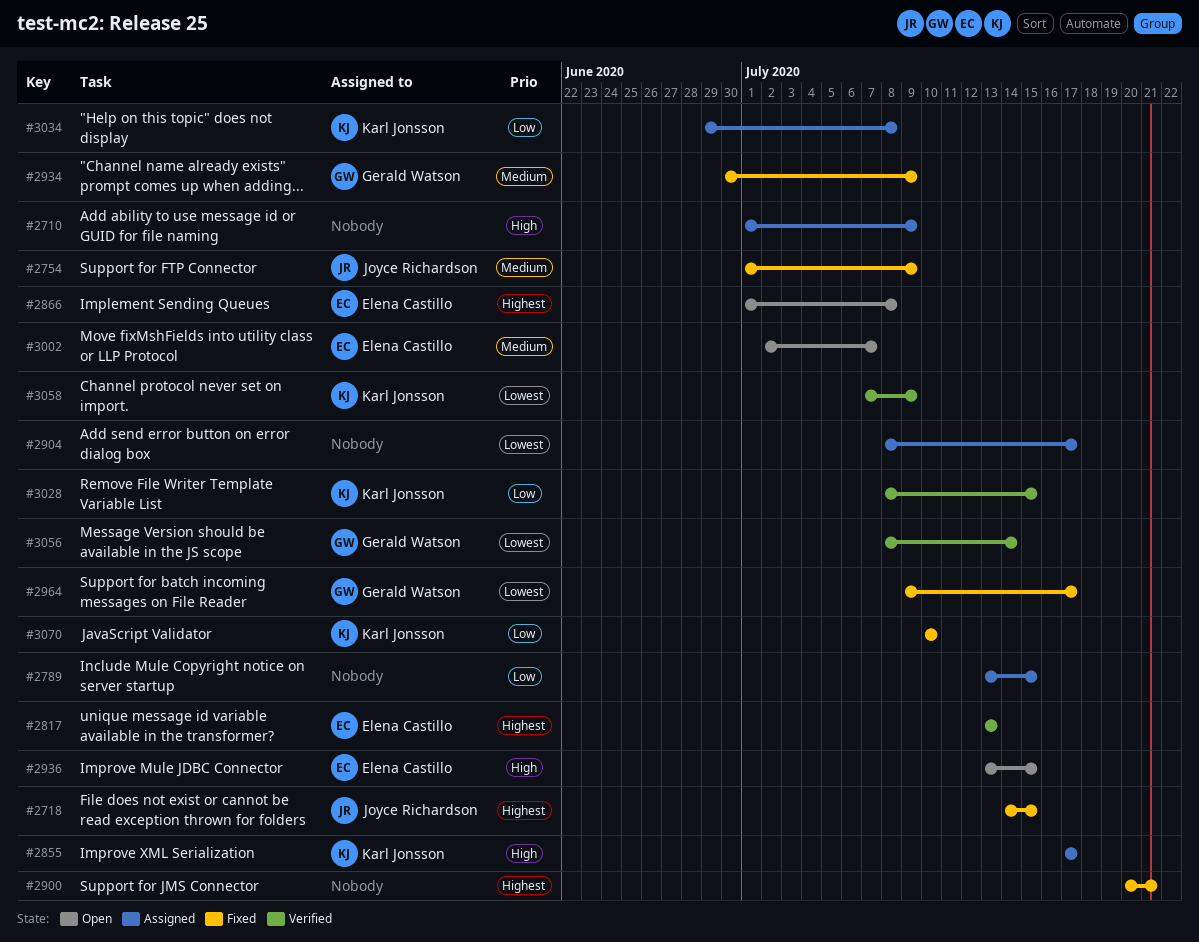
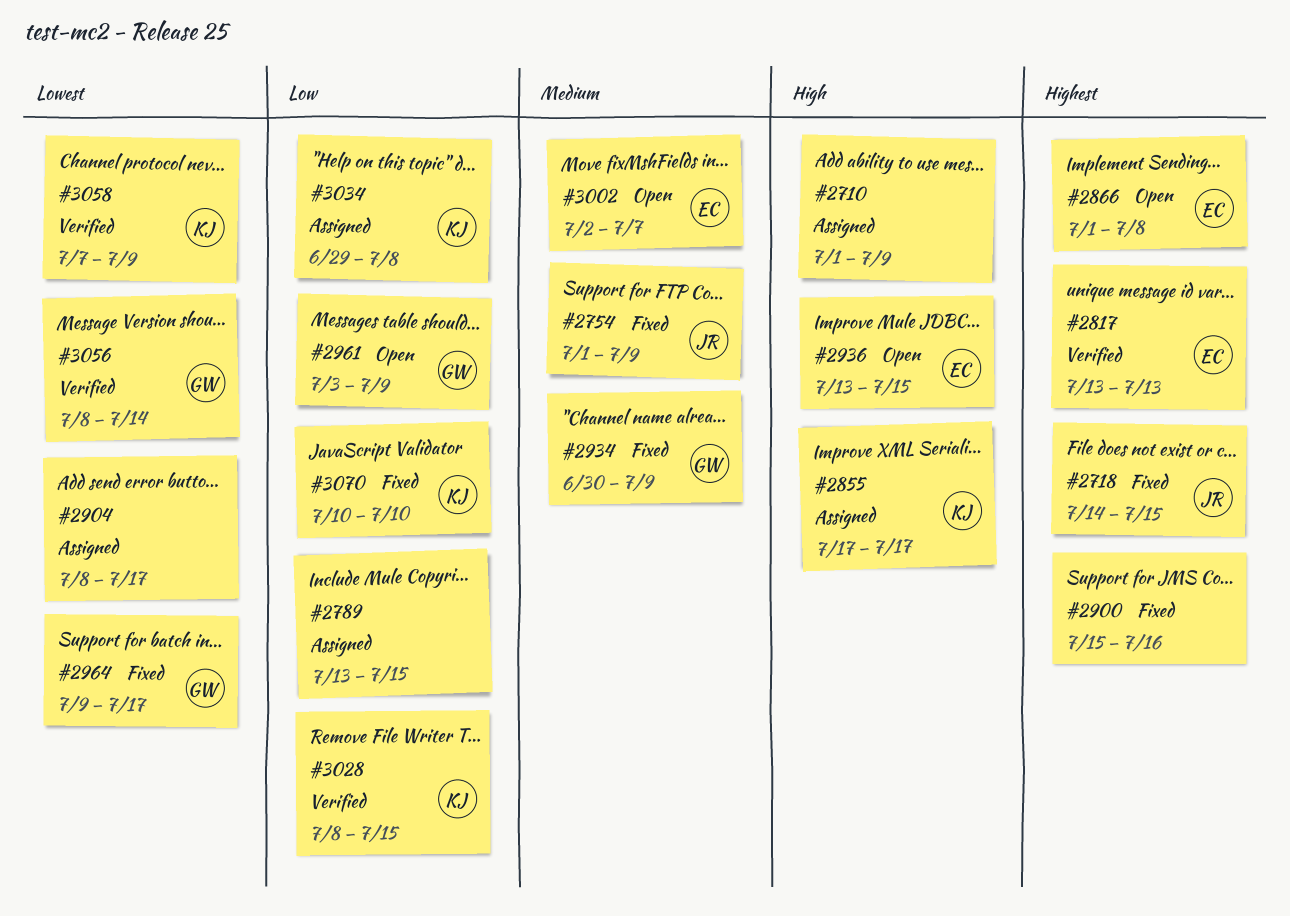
#2900, start: Jul 20 -> Jul 15
#2900, due: Jul 21 -> Jul 16
#2961: none -> present

